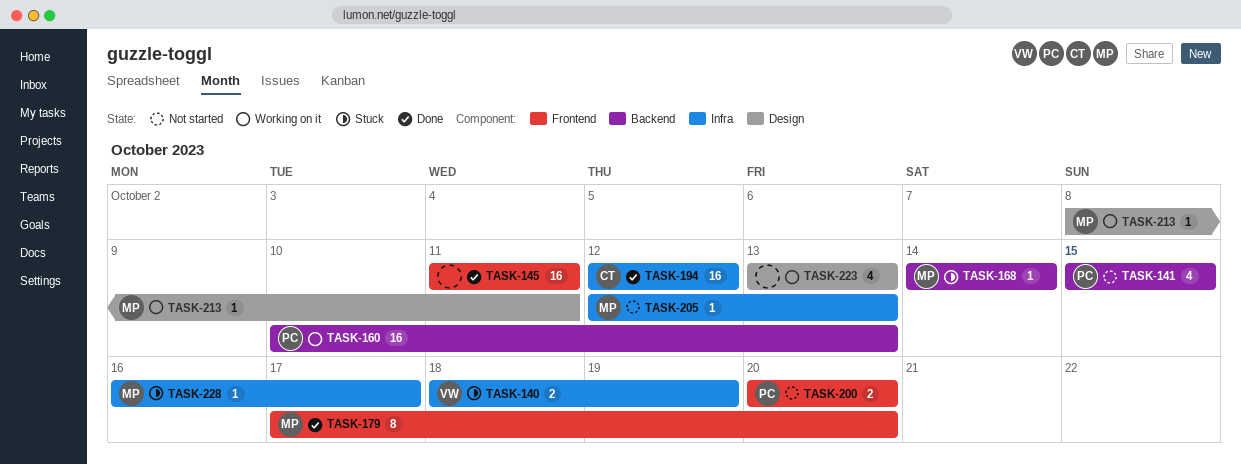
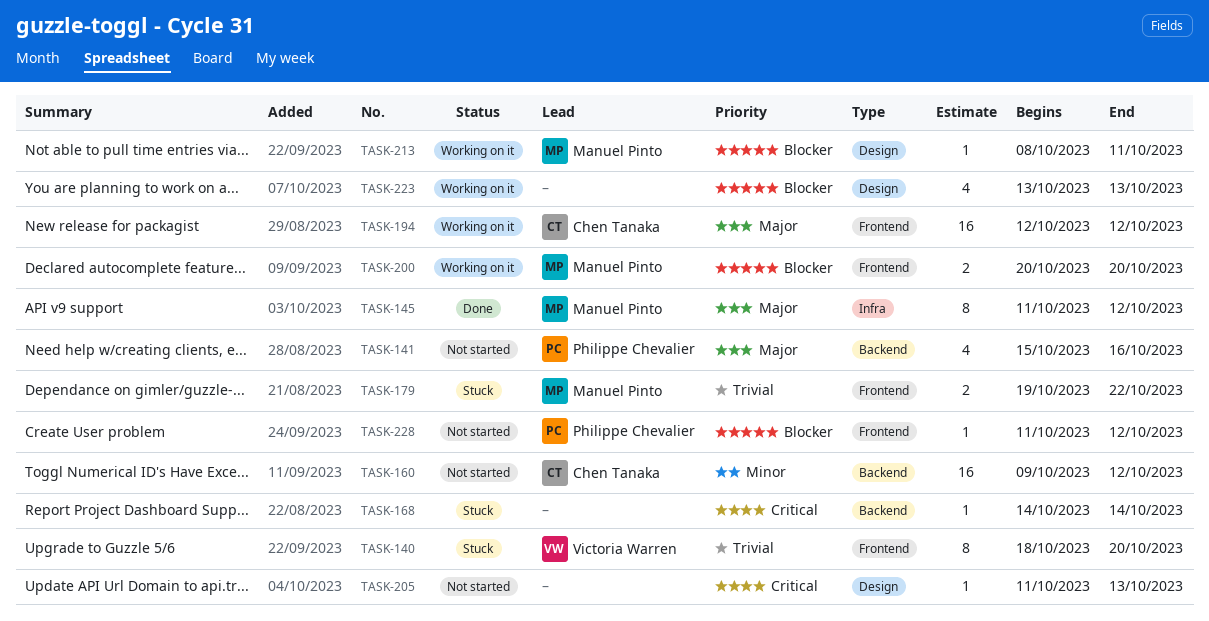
TASK-140, label: Infra -> Frontend
TASK-140, estimate: 2 -> 8
TASK-140, due: Oct 19 -> Oct 20
TASK-141, due: Oct 15 -> Oct 16
TASK-145, owner: none -> Manuel Pinto
TASK-145, label: Frontend -> Infra
TASK-145, estimate: 16 -> 8
TASK-145, due: Oct 11 -> Oct 12
TASK-160, status: Working on it -> Not started
TASK-160, owner: Philippe Chevalier -> Chen Tanaka
TASK-160, start: Oct 10 -> Oct 9
TASK-160, due: Oct 13 -> Oct 12
TASK-168, owner: Manuel Pinto -> none
TASK-179, status: Done -> Stuck
TASK-179, estimate: 8 -> 2
TASK-179, start: Oct 17 -> Oct 19
TASK-179, due: Oct 20 -> Oct 22
TASK-194, status: Done -> Working on it
TASK-194, label: Infra -> Frontend
TASK-200, status: Not started -> Working on it
TASK-200, owner: Philippe Chevalier -> Manuel Pinto
TASK-205, owner: Manuel Pinto -> none
TASK-205, label: Infra -> Design
TASK-205, start: Oct 12 -> Oct 11
TASK-228, status: Stuck -> Not started
TASK-228, owner: Manuel Pinto -> Philippe Chevalier
TASK-228, label: Infra -> Frontend
TASK-228, start: Oct 16 -> Oct 11
TASK-228, due: Oct 17 -> Oct 12

